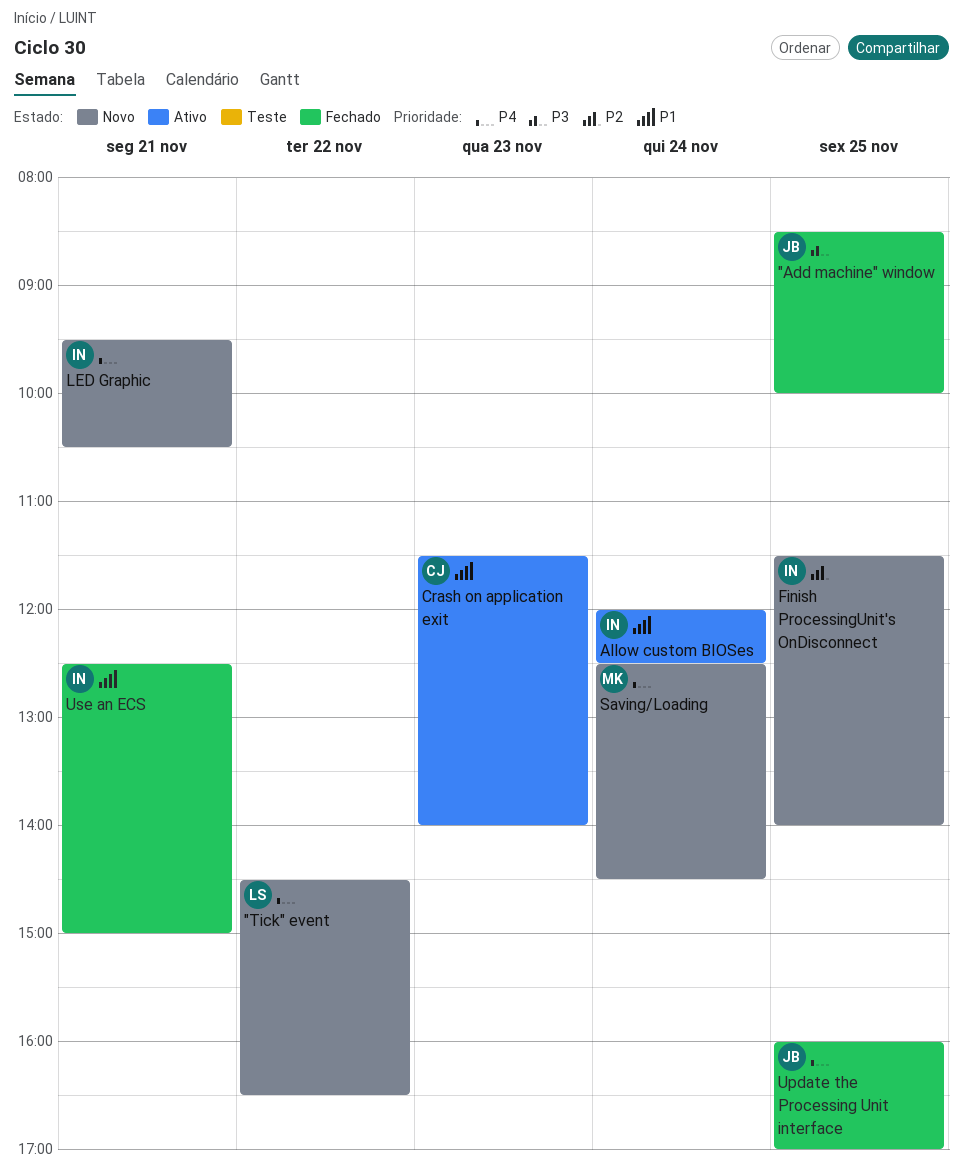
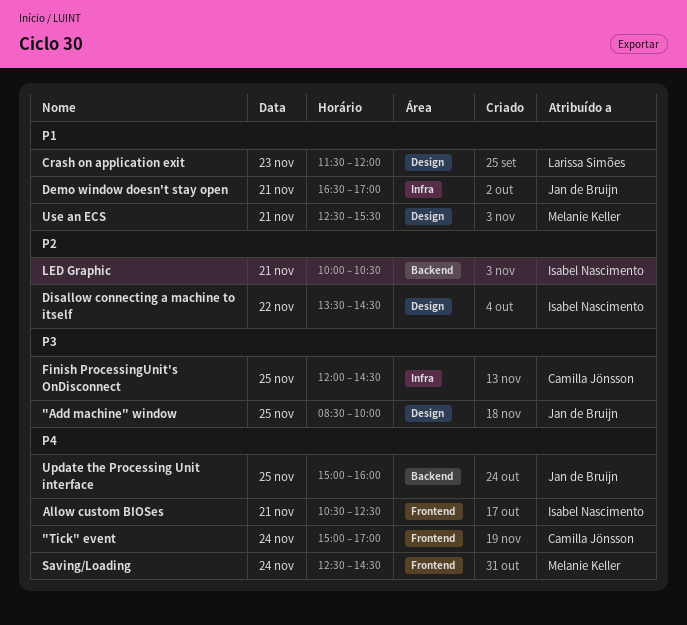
"Tick" event, owner: Larissa Simões -> Camilla Jönsson
"Tick" event, day: Nov 22 -> Nov 24
"Tick" event, begins: 14:30 -> 15:00
"Tick" event, ends: 16:30 -> 17:00
Allow custom BIOSes, priority: P1 -> P4
Allow custom BIOSes, day: Nov 24 -> Nov 21
Allow custom BIOSes, begins: 12:00 -> 10:30
Crash on application exit, owner: Camilla Jönsson -> Larissa Simões
Crash on application exit, ends: 14:00 -> 12:00
Demo window doesn't stay open: none -> present
Disallow connecting a machine to itself: none -> present
Finish ProcessingUnit's OnDisconnect, owner: Isabel Nascimento -> Camilla Jönsson
Finish ProcessingUnit's OnDisconnect, priority: P2 -> P3
Finish ProcessingUnit's OnDisconnect, begins: 11:30 -> 12:00
Finish ProcessingUnit's OnDisconnect, ends: 14:00 -> 14:30
LED Graphic, priority: P4 -> P2
LED Graphic, begins: 09:30 -> 10:00
Update the Processing Unit interface, begins: 16:00 -> 15:00
Update the Processing Unit interface, ends: 17:00 -> 16:00
Use an ECS, owner: Isabel Nascimento -> Melanie Keller
Use an ECS, ends: 15:00 -> 15:30

